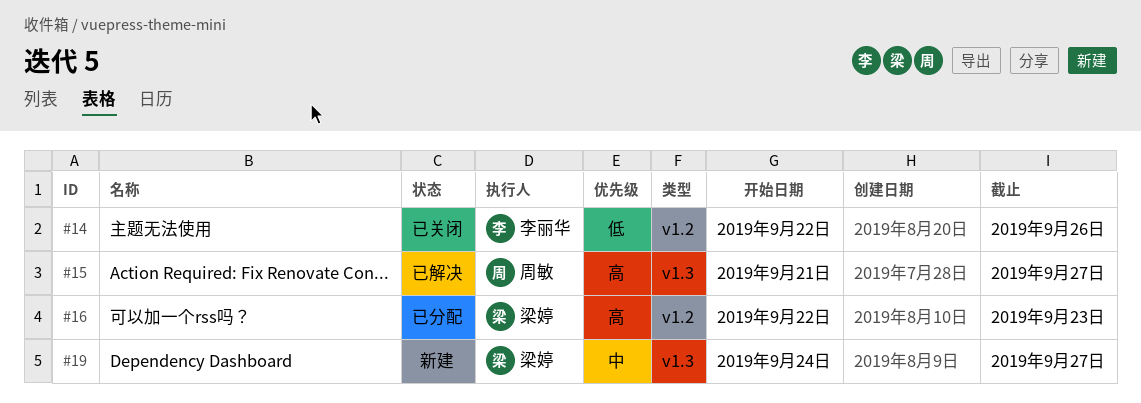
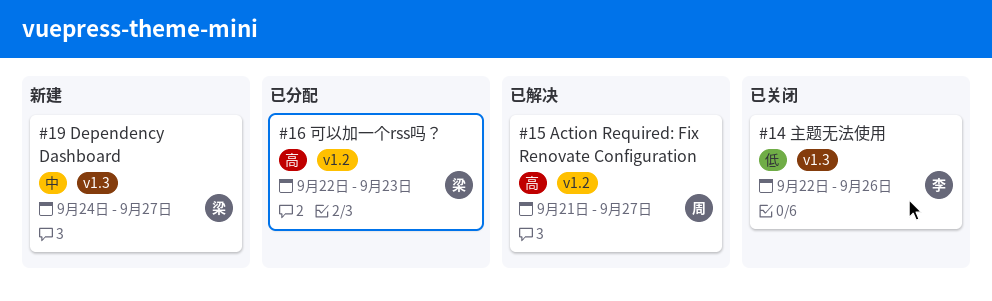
#14, label: v1.2 -> v1.3
#15, label: v1.3 -> v1.2

